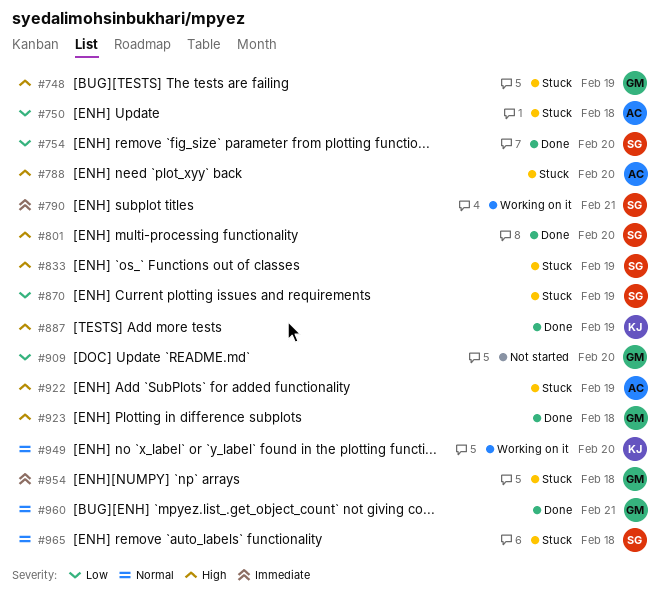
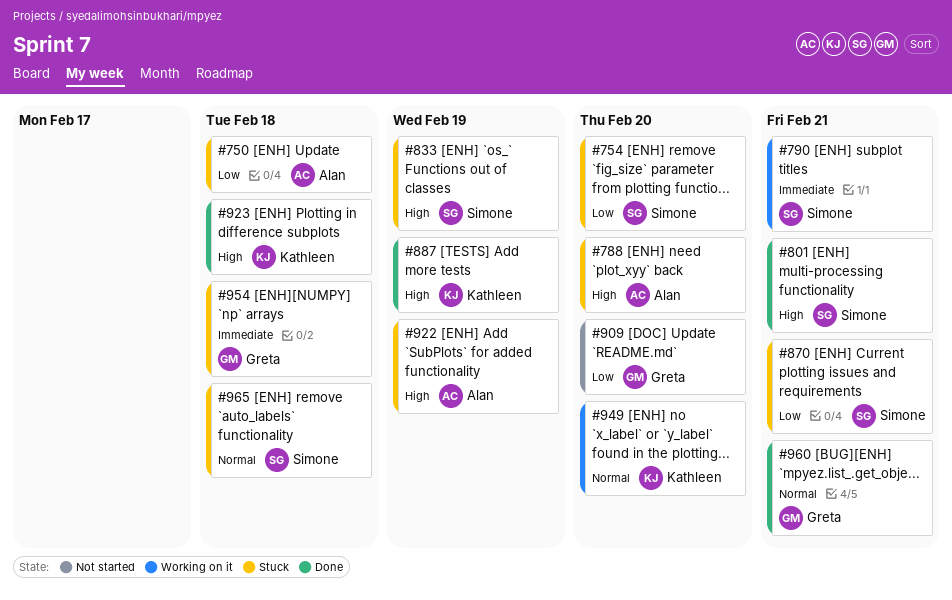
#748: present -> none
#754, status: Done -> Stuck
#801, due: Feb 20 -> Feb 21
#870, due: Feb 19 -> Feb 21
#923, owner: Greta -> Kathleen

